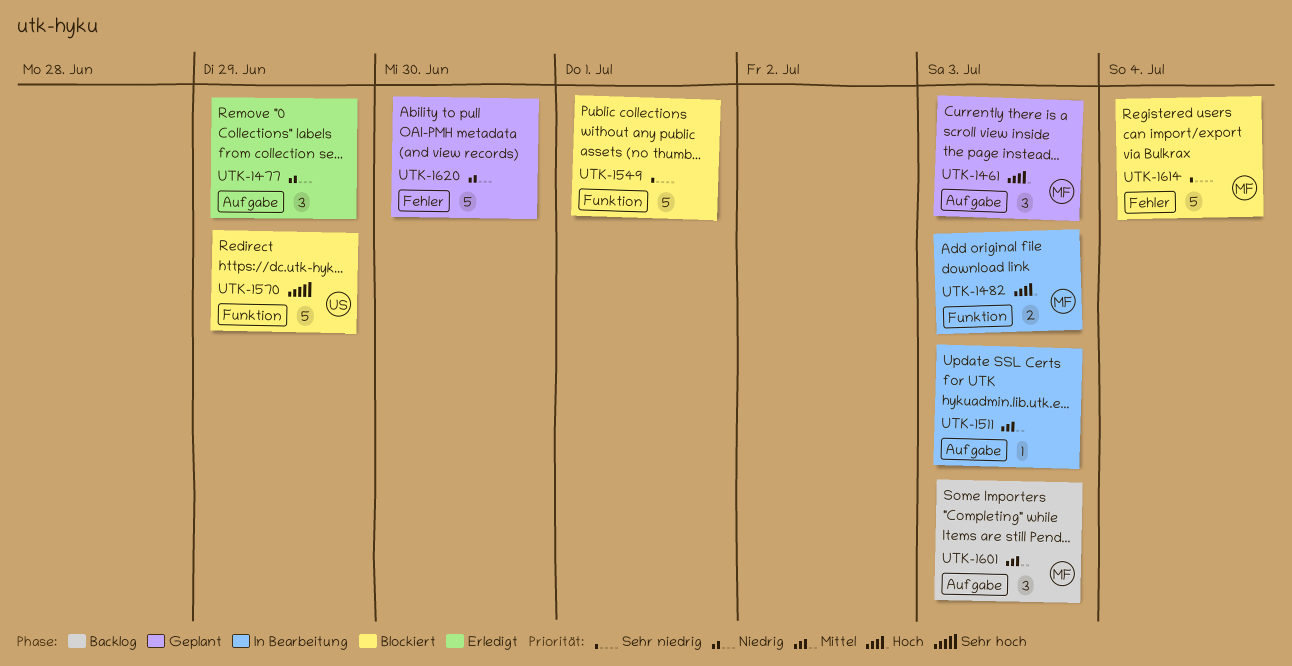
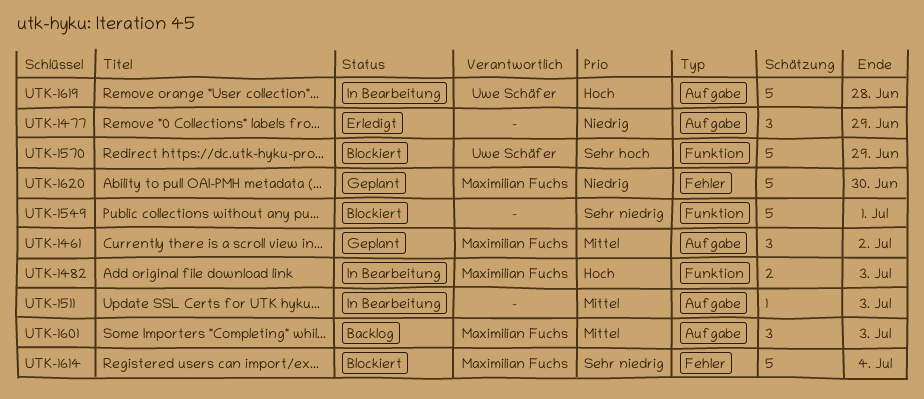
UTK-1461, priority: Hoch -> Mittel
UTK-1461, due: Jul 3 -> Jul 2
UTK-1619: none -> present
UTK-1620, owner: none -> Maximilian Fuchs

